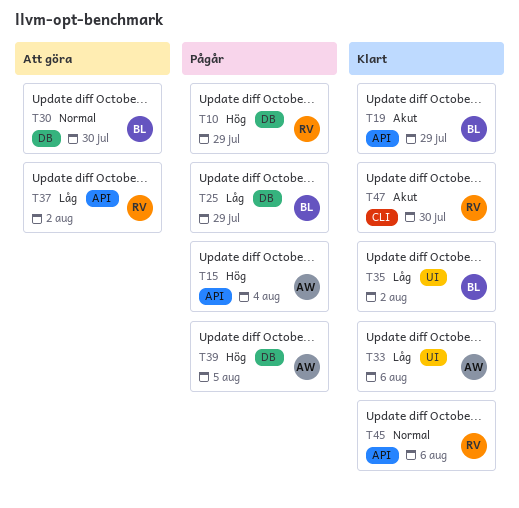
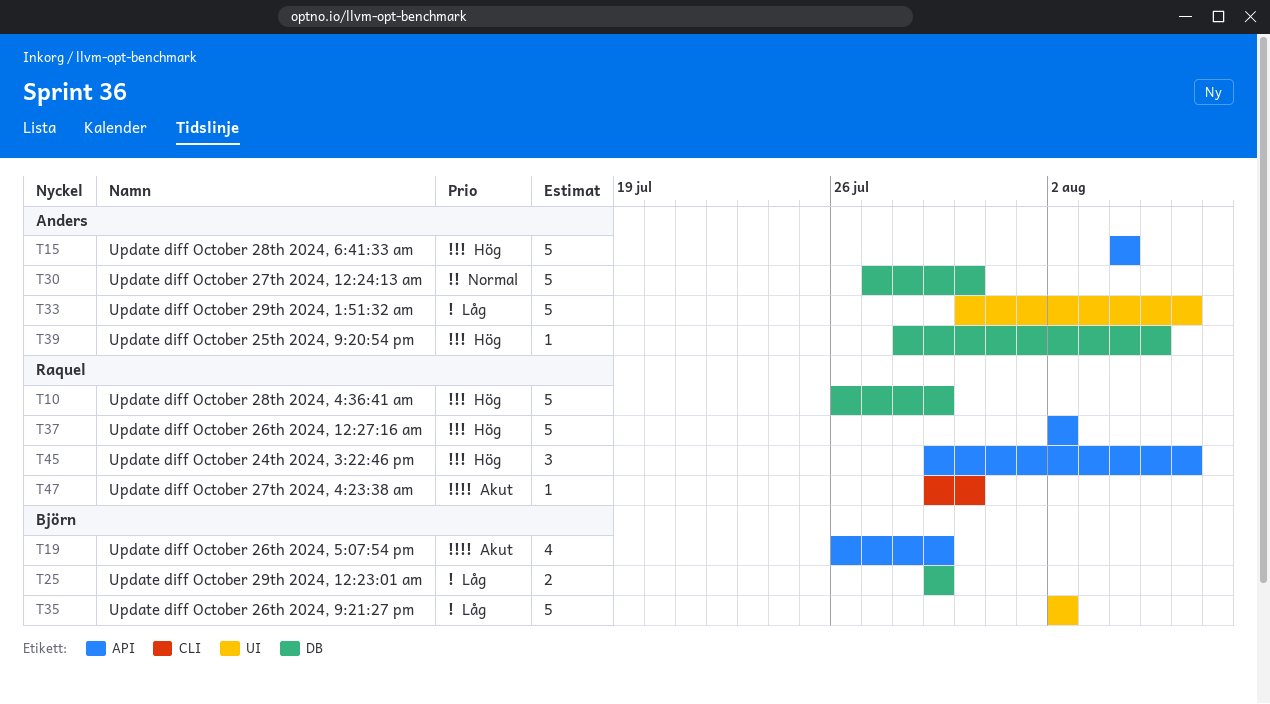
T30, owner: Björn -> Anders
T37, priority: Låg -> Hög
T45, priority: Normal -> Hög

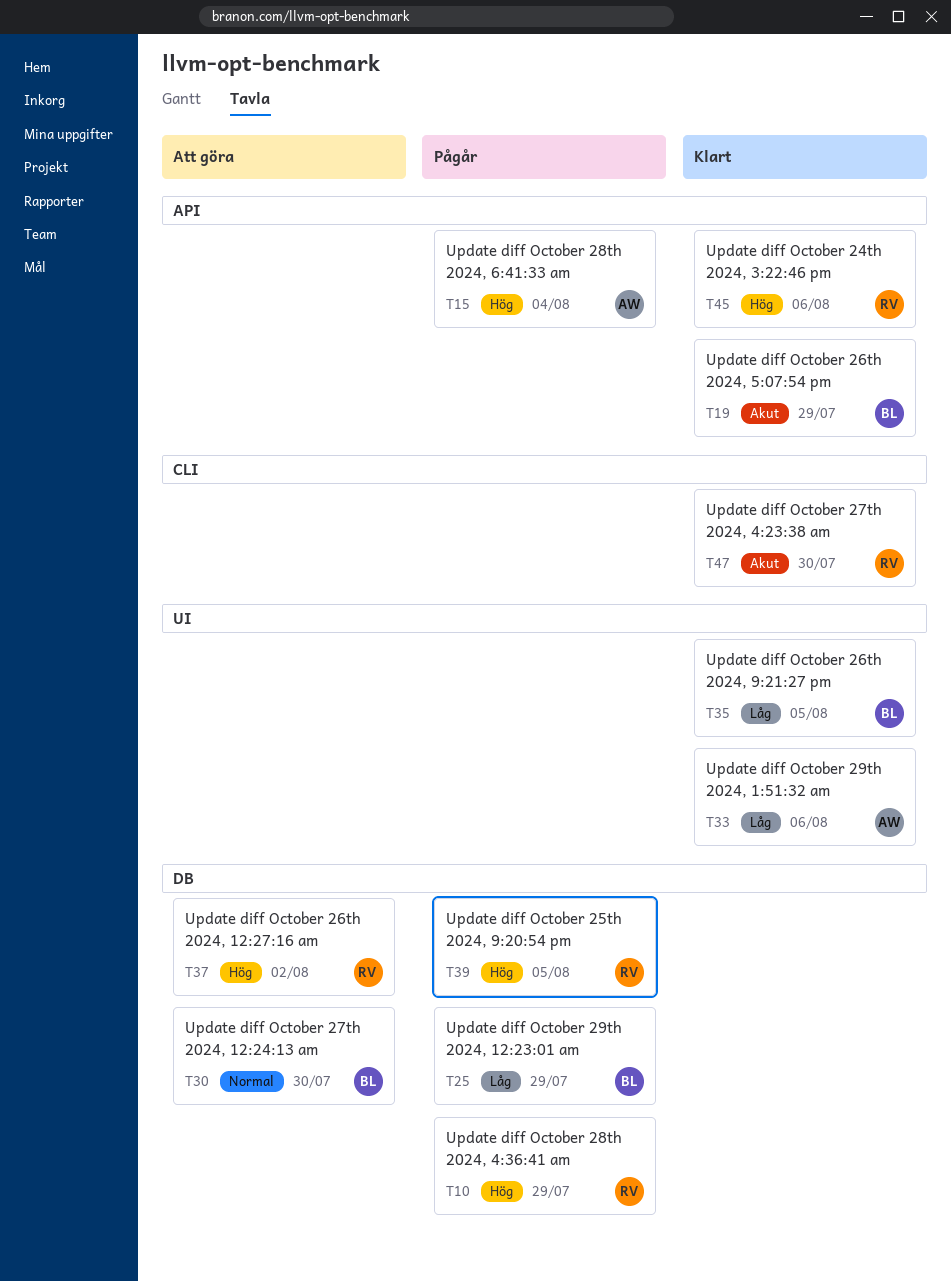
T30, owner: Anders -> Björn
T35, due: Aug 2 -> Aug 5
T37, label: API -> DB
T39, owner: Anders -> Raquel

